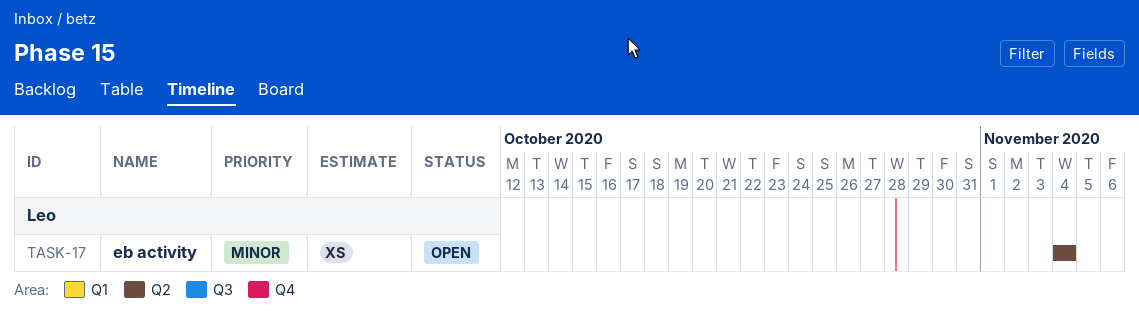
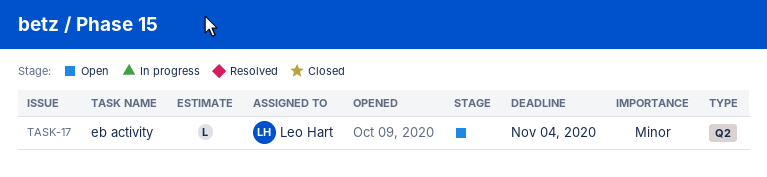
TASK-17, estimate: XS -> L

